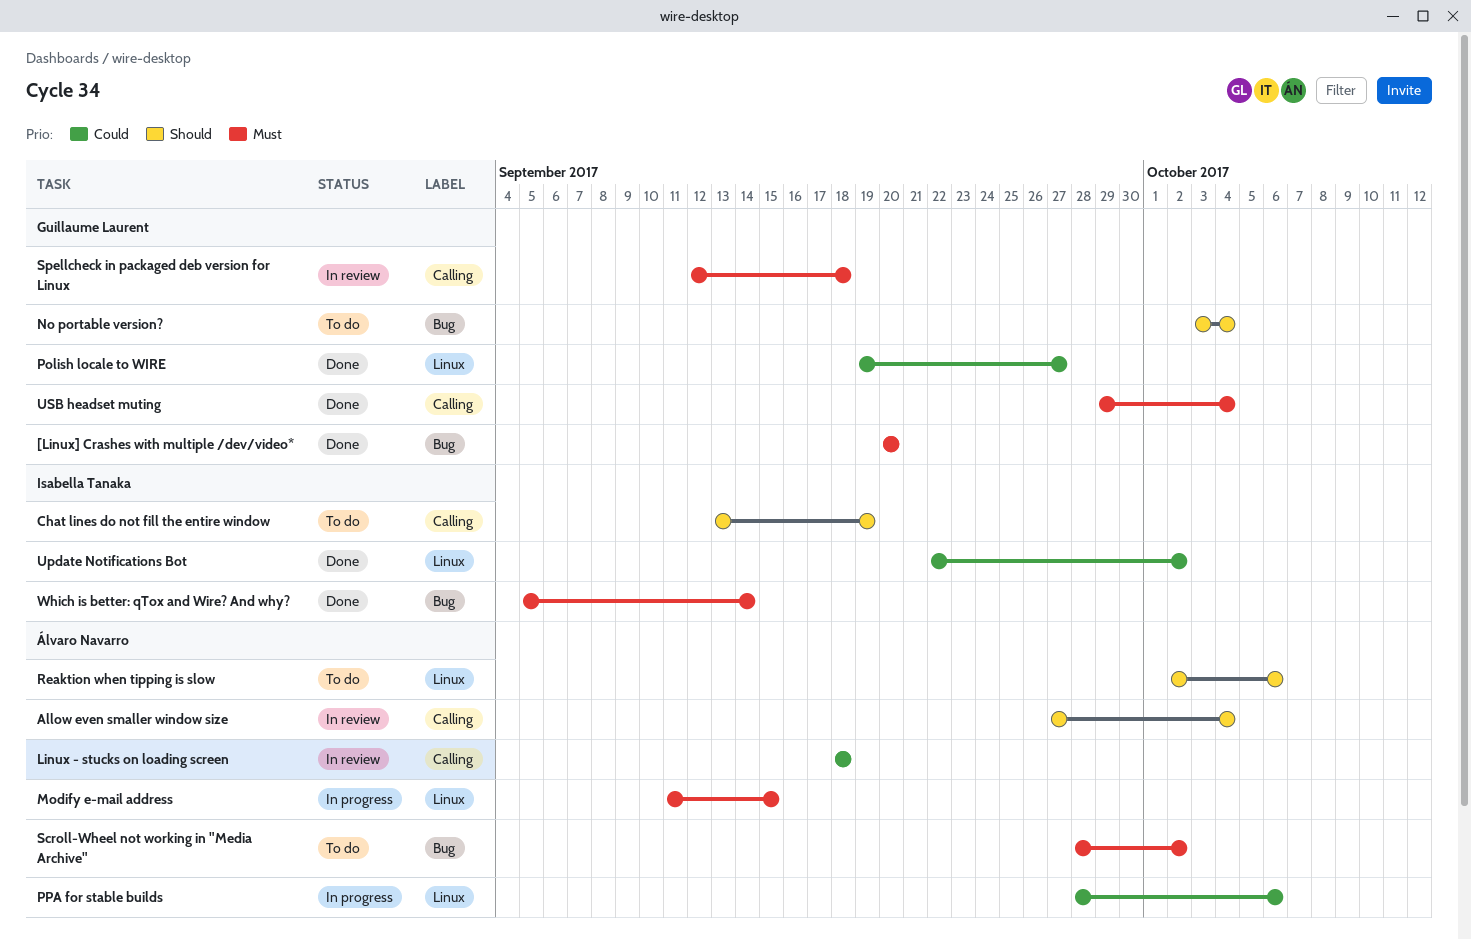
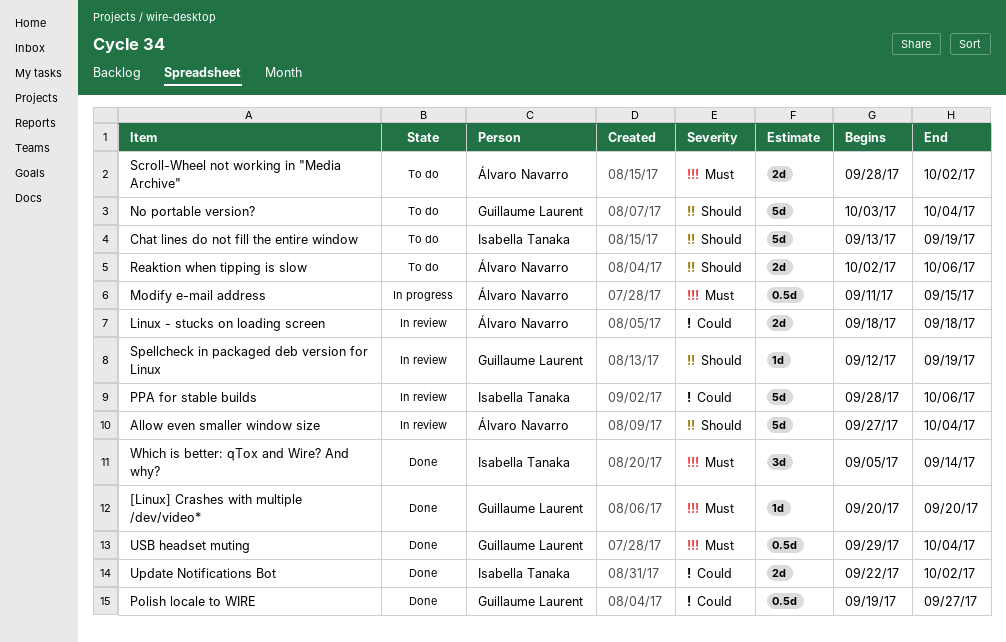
PPA for stable builds, status: In progress -> In review
PPA for stable builds, owner: Álvaro Navarro -> Isabella Tanaka
Spellcheck in packaged deb version for Linux, priority: Must -> Should
Spellcheck in packaged deb version for Linux, due: Sep 18 -> Sep 19

